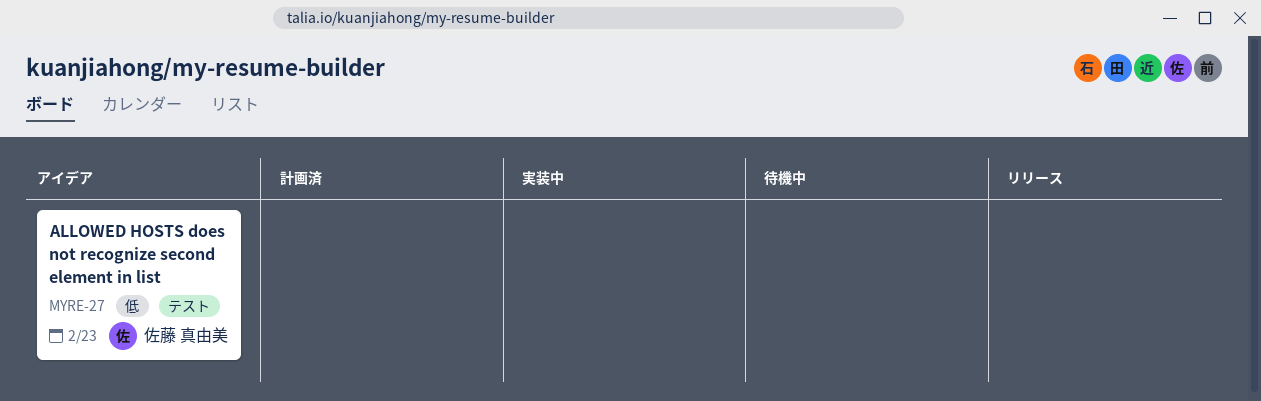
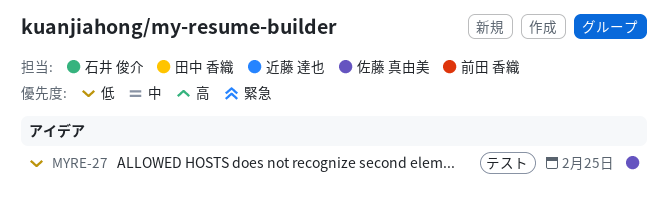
MYRE-27, due: Feb 23 -> Feb 25

